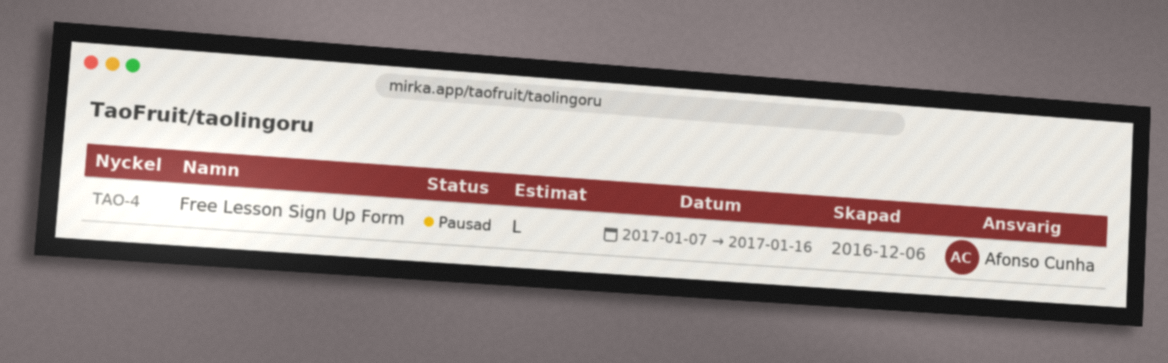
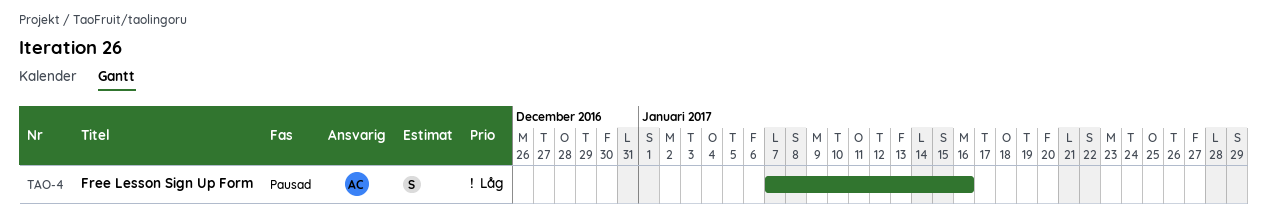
TAO-4, estimate: L -> S

